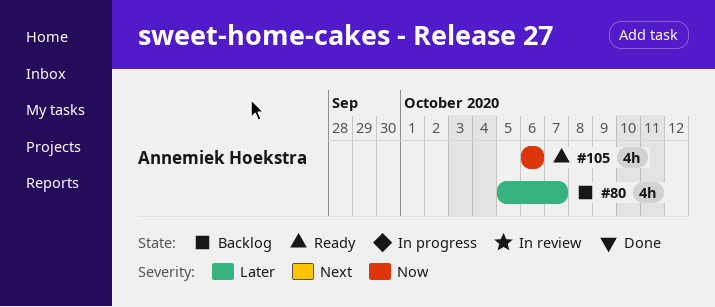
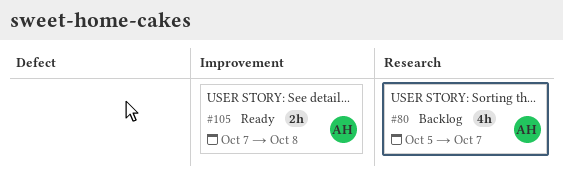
#105, estimate: 4h -> 2h
#105, start: Oct 6 -> Oct 7
#105, due: Oct 6 -> Oct 8

